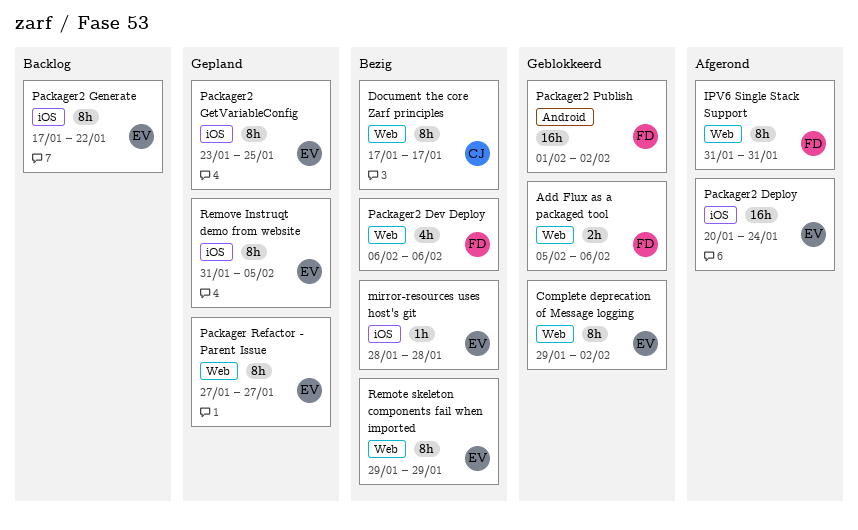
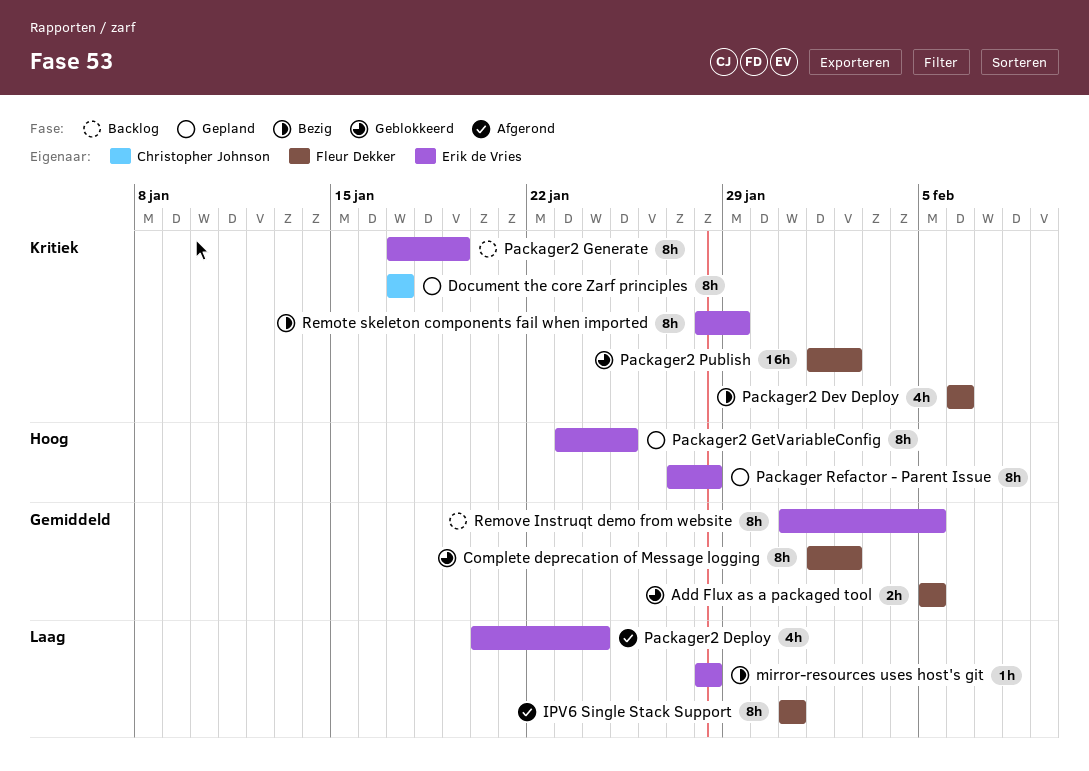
Add Flux as a packaged tool, due: Feb 6 -> Feb 5
Complete deprecation of Message logging, owner: Erik de Vries -> Fleur Dekker
Complete deprecation of Message logging, start: Jan 29 -> Feb 1
Document the core Zarf principles, status: Bezig -> Gepland
Packager Refactor - Parent Issue, due: Jan 27 -> Jan 28
Packager2 Deploy, estimate: 16h -> 4h
Packager2 Generate, due: Jan 22 -> Jan 19
Remote skeleton components fail when imported, start: Jan 29 -> Jan 28
Remove Instruqt demo from website, status: Gepland -> Backlog

